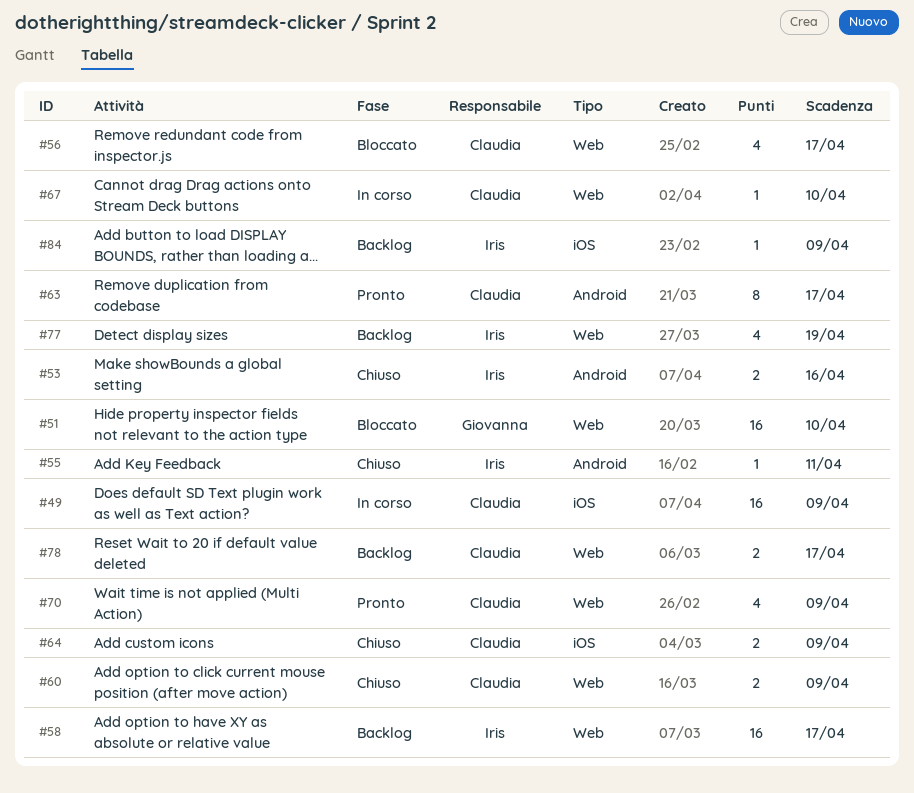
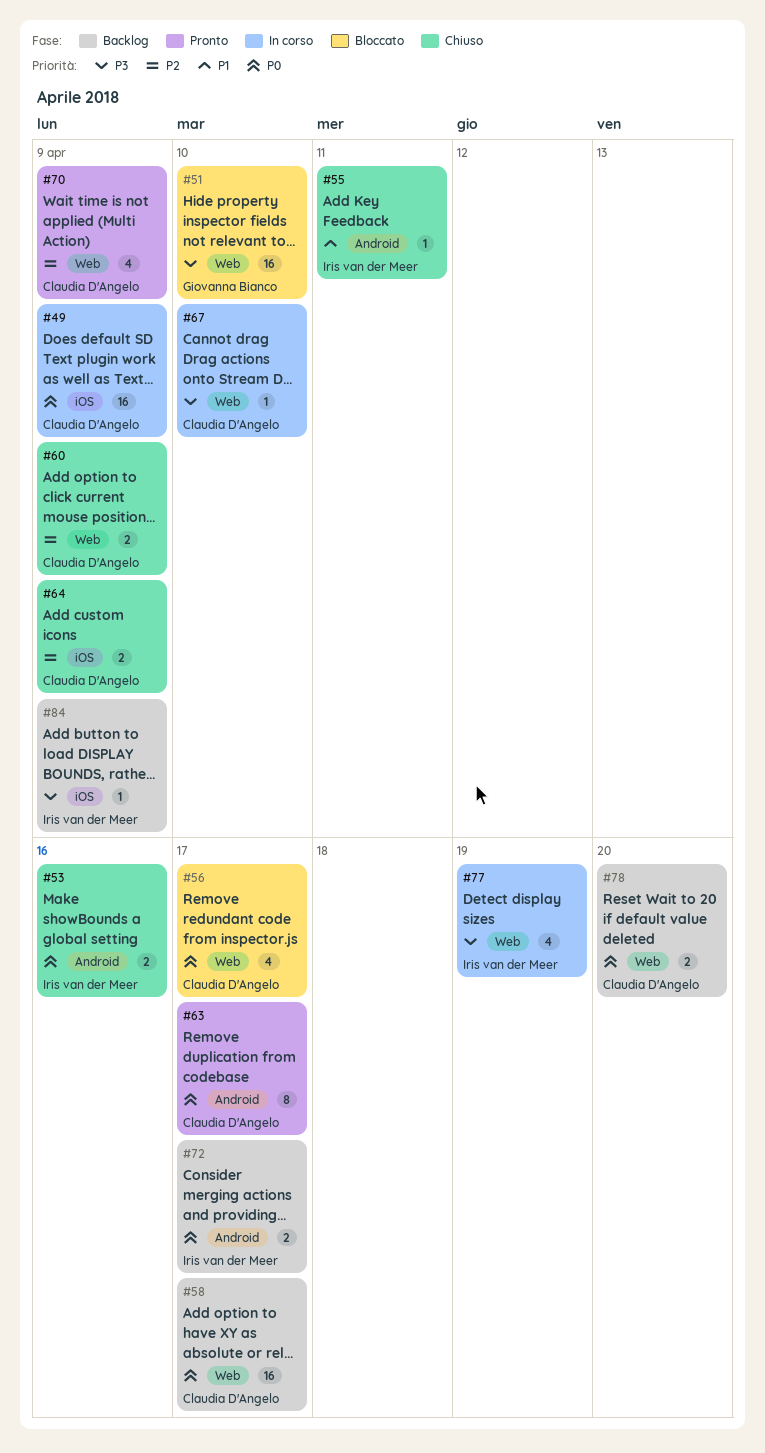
#58, owner: Iris van der Meer -> Claudia D'Angelo
#72: none -> present
#77, status: Backlog -> In corso
#78, due: Apr 17 -> Apr 20

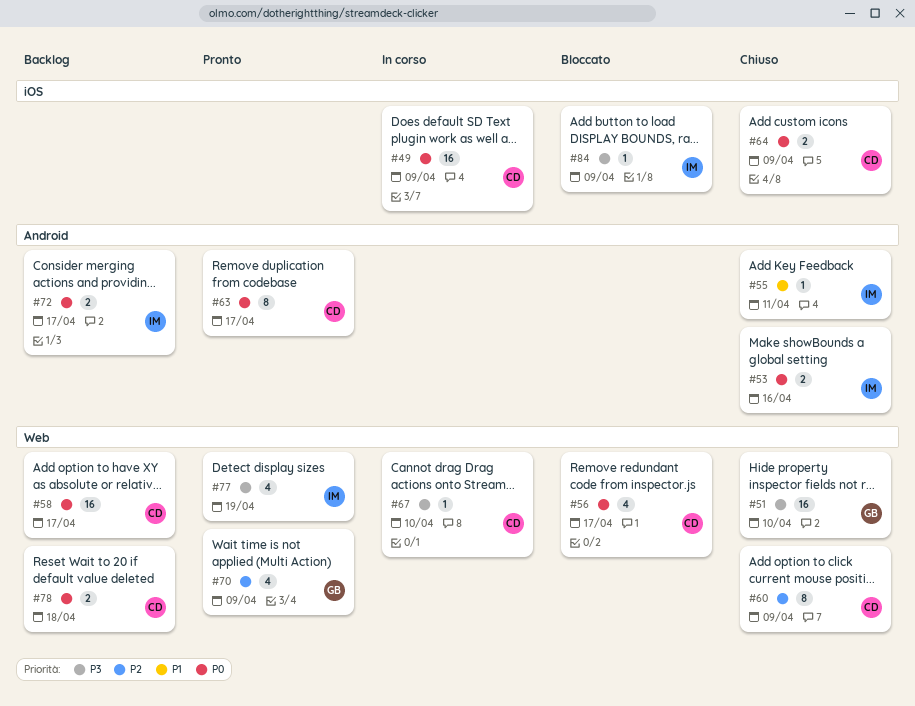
#51, status: Bloccato -> Chiuso
#60, estimate: 2 -> 8
#64, priority: P2 -> P0
#70, owner: Claudia D'Angelo -> Giovanna Bianco
#77, status: In corso -> Pronto
#78, due: Apr 20 -> Apr 18
#84, status: Backlog -> Bloccato

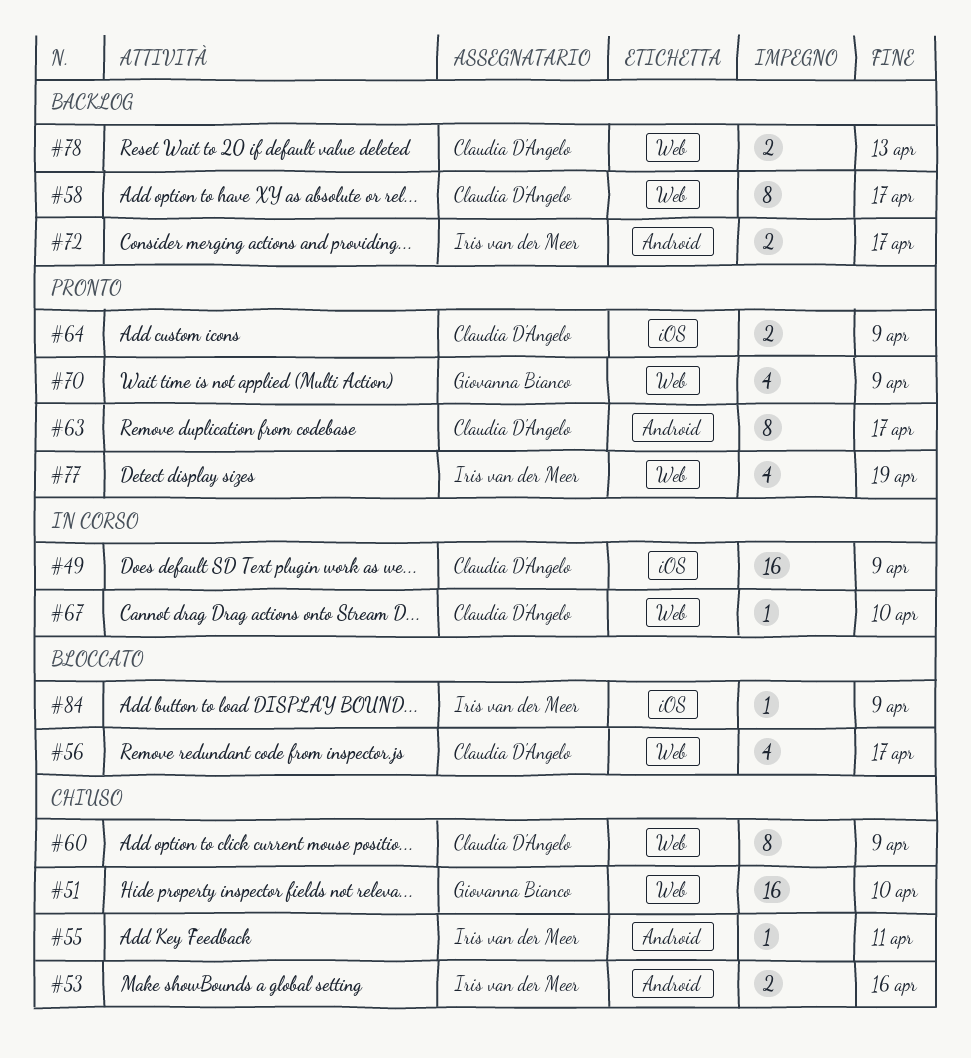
#58, estimate: 16 -> 8
#64, status: Chiuso -> Pronto
#78, due: Apr 18 -> Apr 13

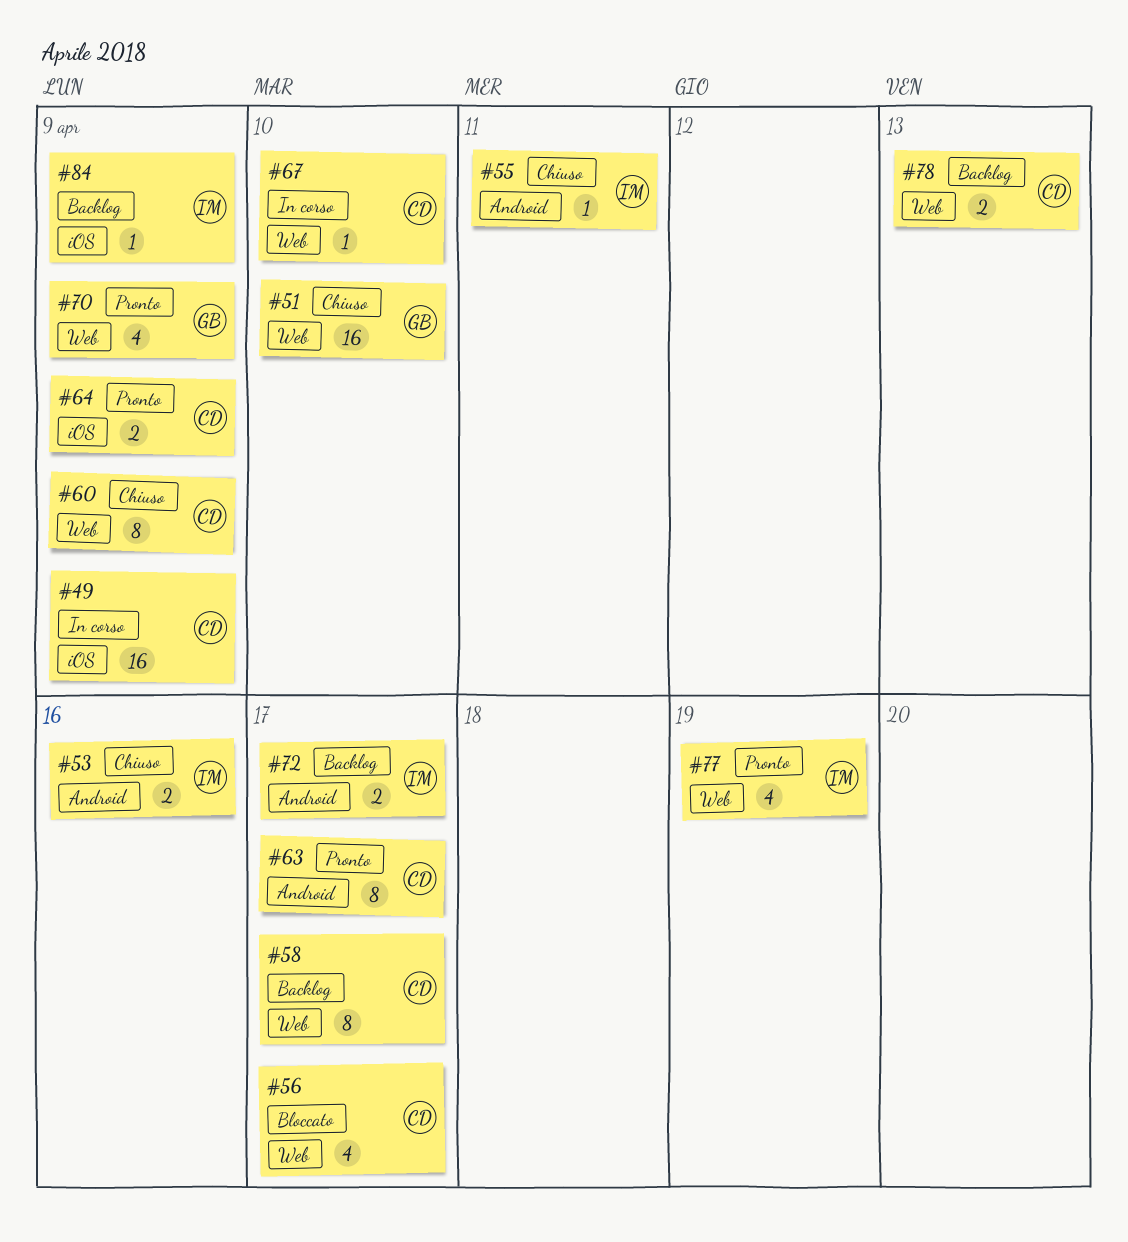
#84, status: Bloccato -> Backlog

